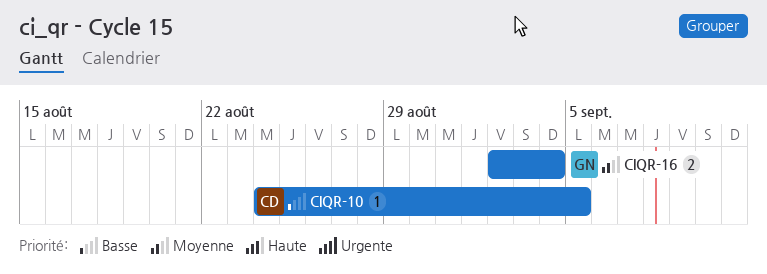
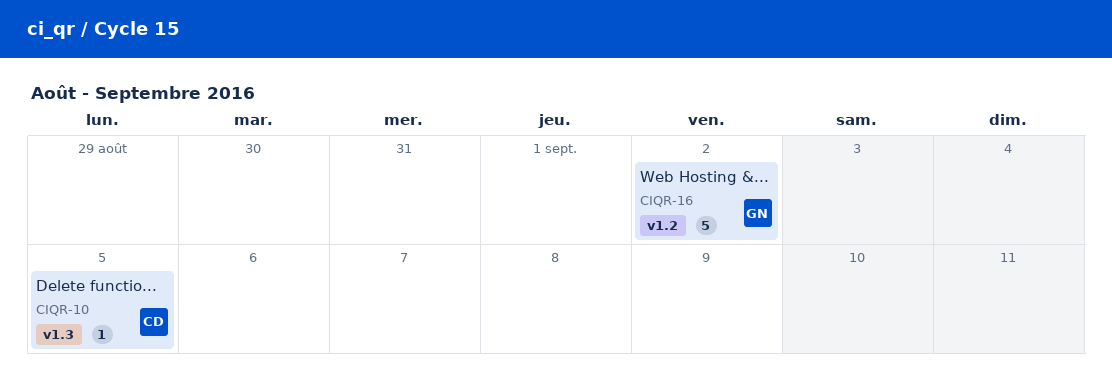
CIQR-16, estimate: 2 -> 5
CIQR-16, due: Sep 4 -> Sep 2

